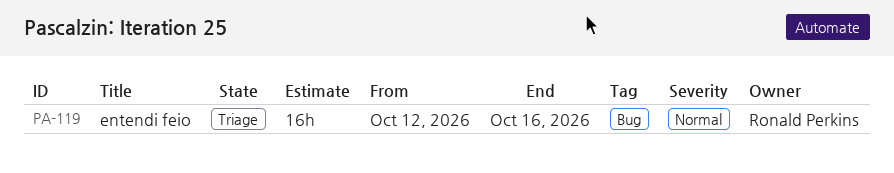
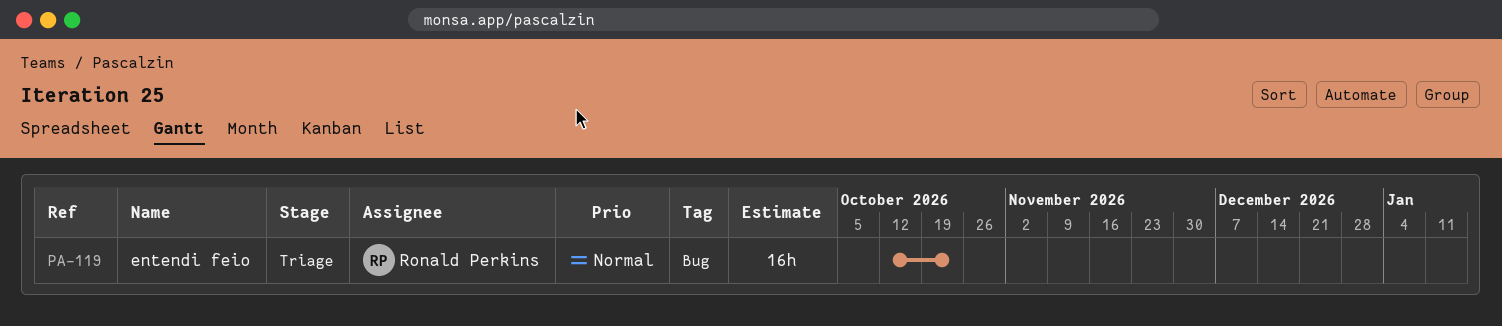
PA-119, due: Oct 16 -> Oct 23

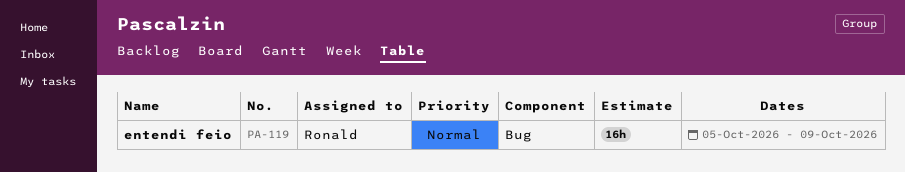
PA-119, start: Oct 12 -> Oct 5
PA-119, due: Oct 23 -> Oct 9

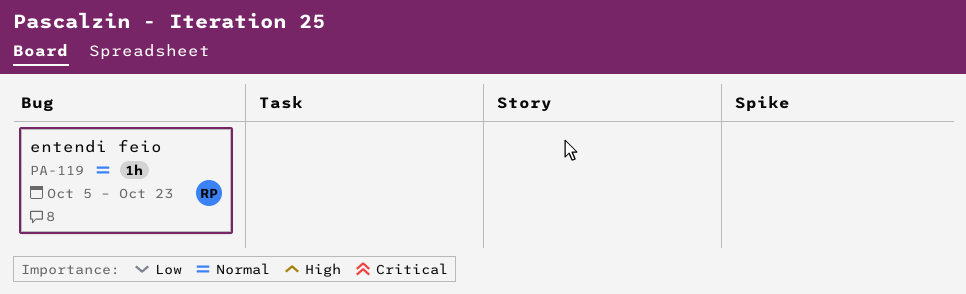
PA-119, estimate: 16h -> 1h
PA-119, due: Oct 9 -> Oct 23

